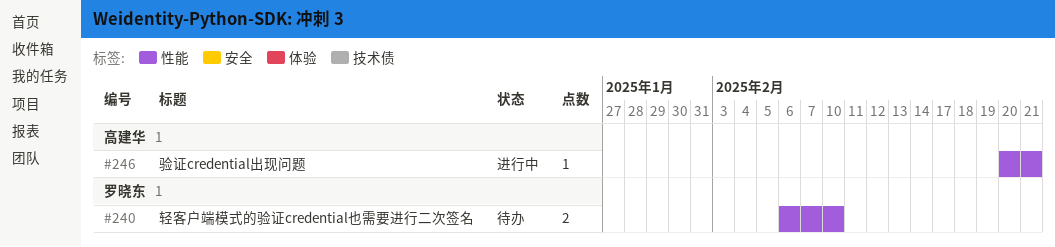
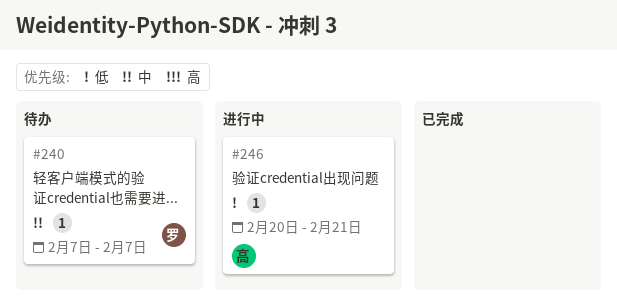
#240, estimate: 2 -> 1
#240, start: Feb 6 -> Feb 7
#240, due: Feb 10 -> Feb 7

